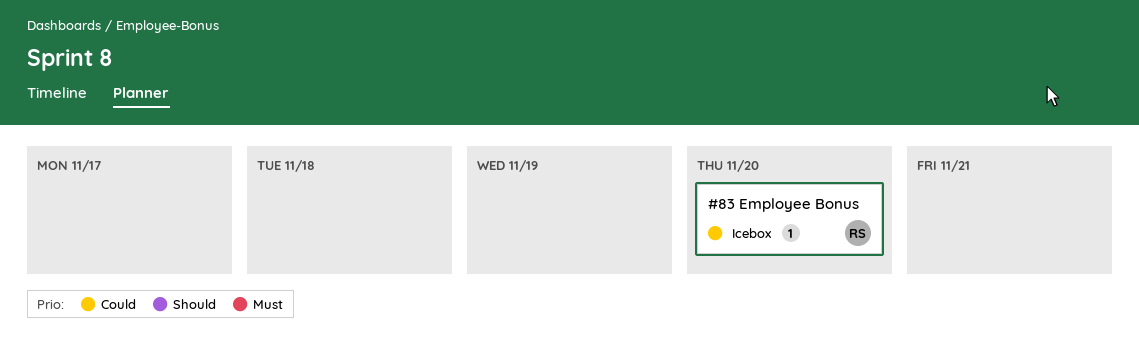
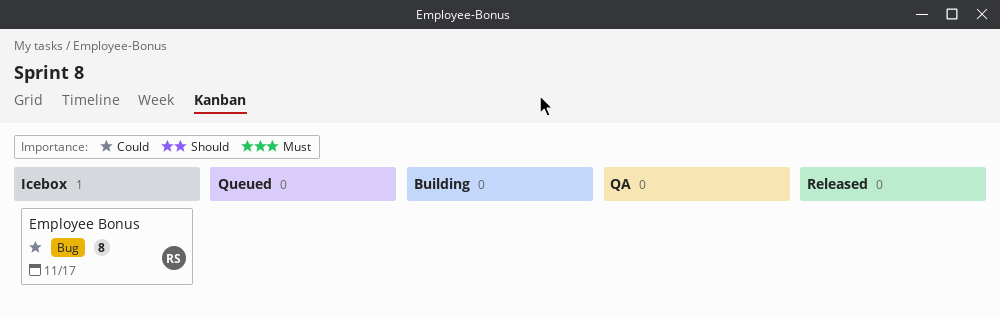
Employee Bonus, estimate: 1 -> 8
Employee Bonus, due: Nov 20 -> Nov 17

